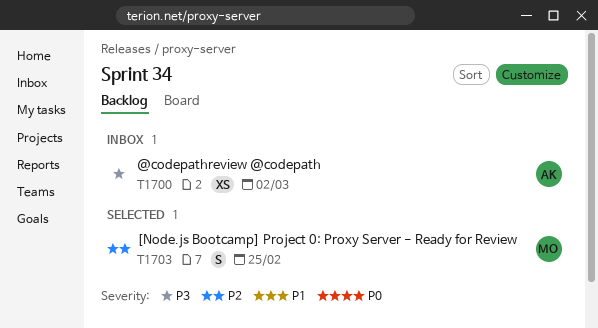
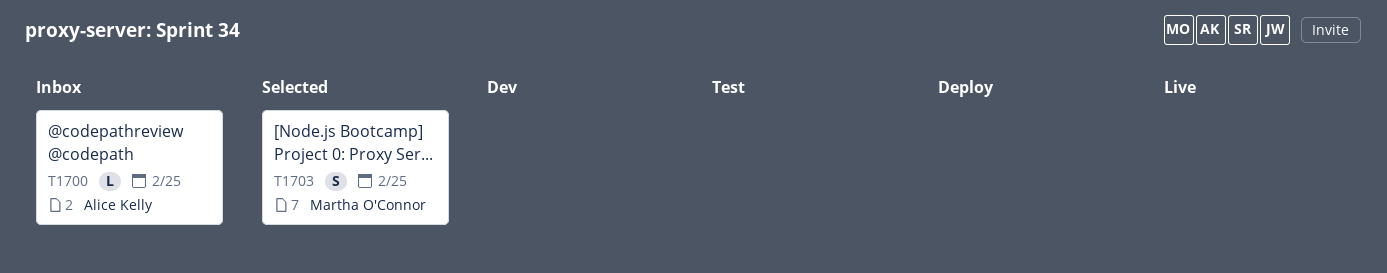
T1700, estimate: XS -> L
T1700, due: Mar 2 -> Feb 25

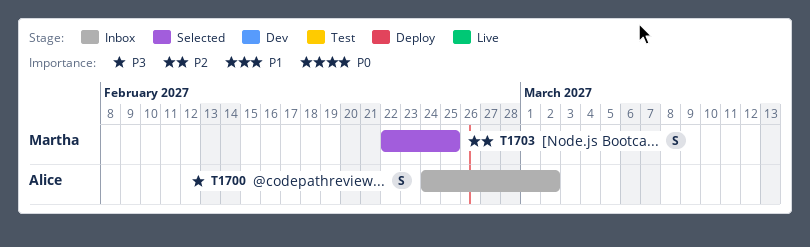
T1700, estimate: L -> S
T1700, due: Feb 25 -> Mar 2

